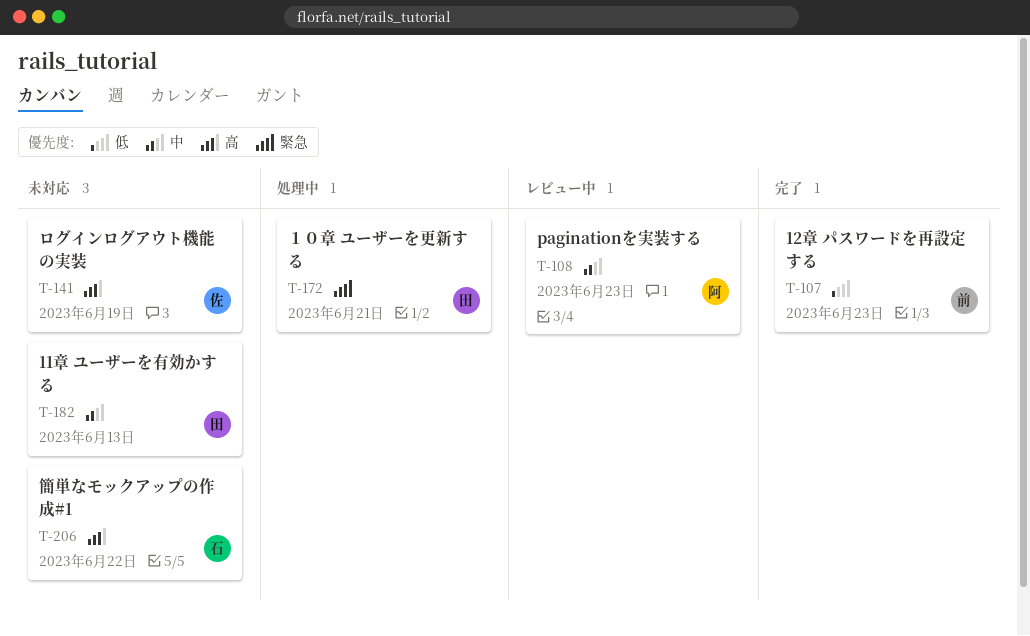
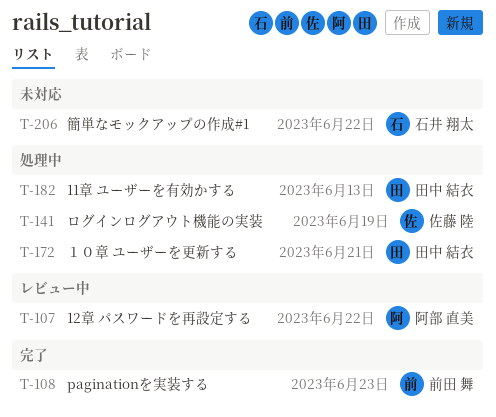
T-107, status: 完了 -> レビュー中
T-107, owner: 前田 舞 -> 阿部 直美
T-107, due: Jun 23 -> Jun 22
T-108, status: レビュー中 -> 完了
T-108, owner: 阿部 直美 -> 前田 舞
T-141, status: 未対応 -> 処理中
T-182, status: 未対応 -> 処理中

